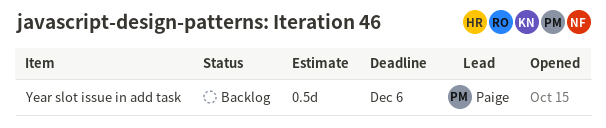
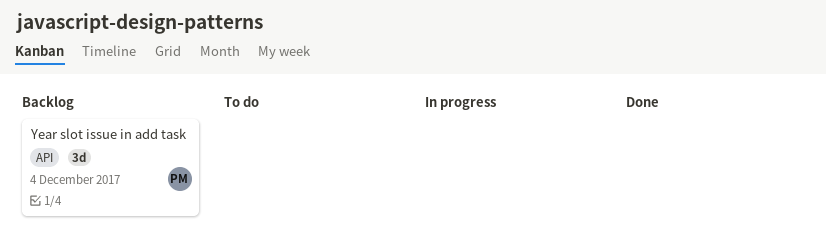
Year slot issue in add task, estimate: 0.5d -> 3d
Year slot issue in add task, due: Dec 6 -> Dec 4

